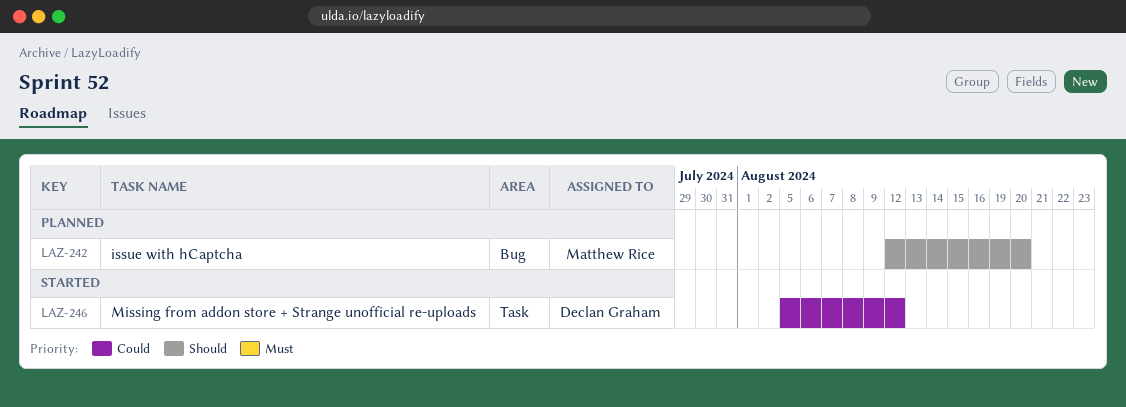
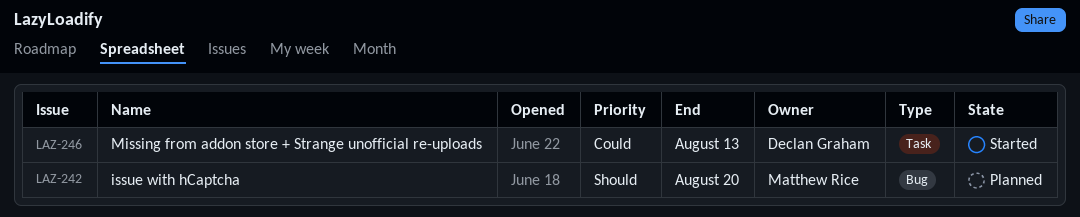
LAZ-246, due: Aug 12 -> Aug 13

